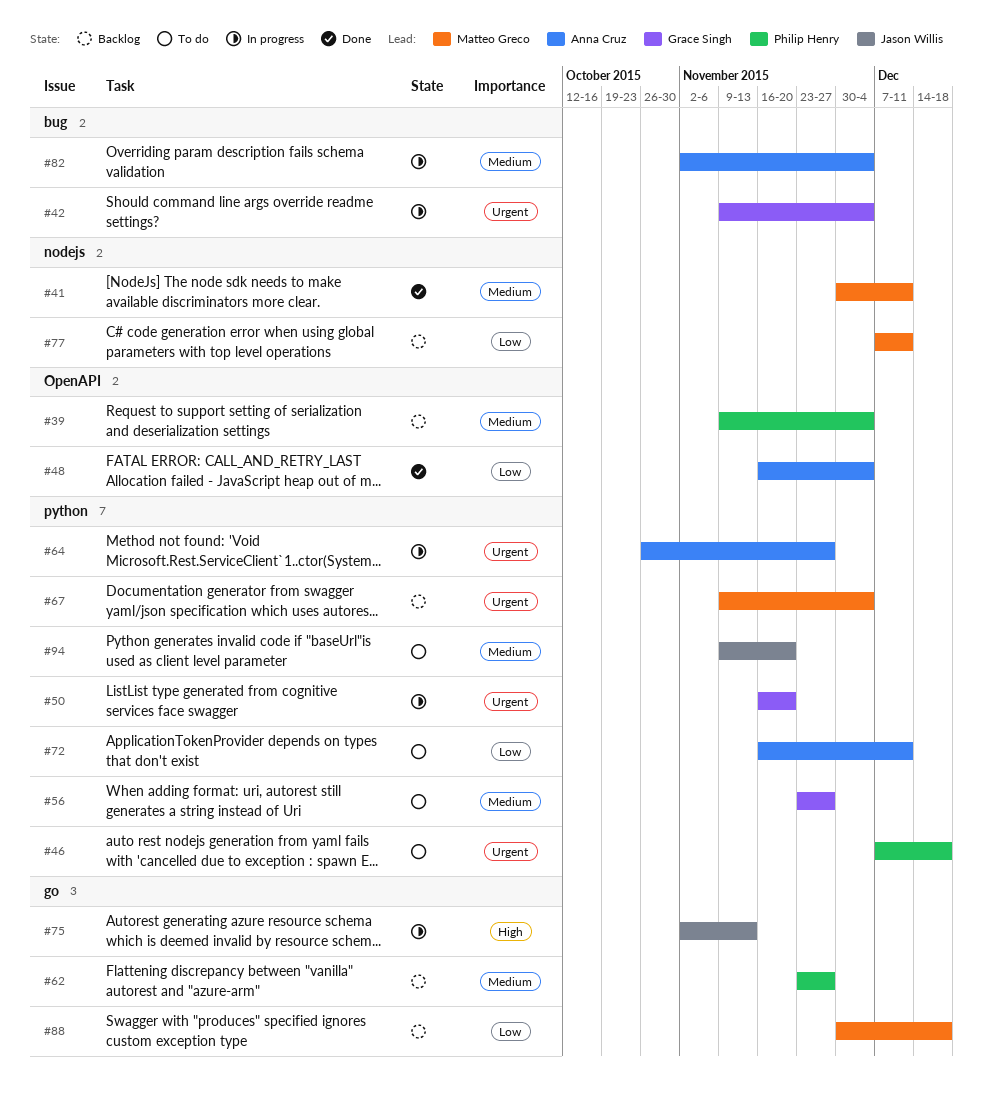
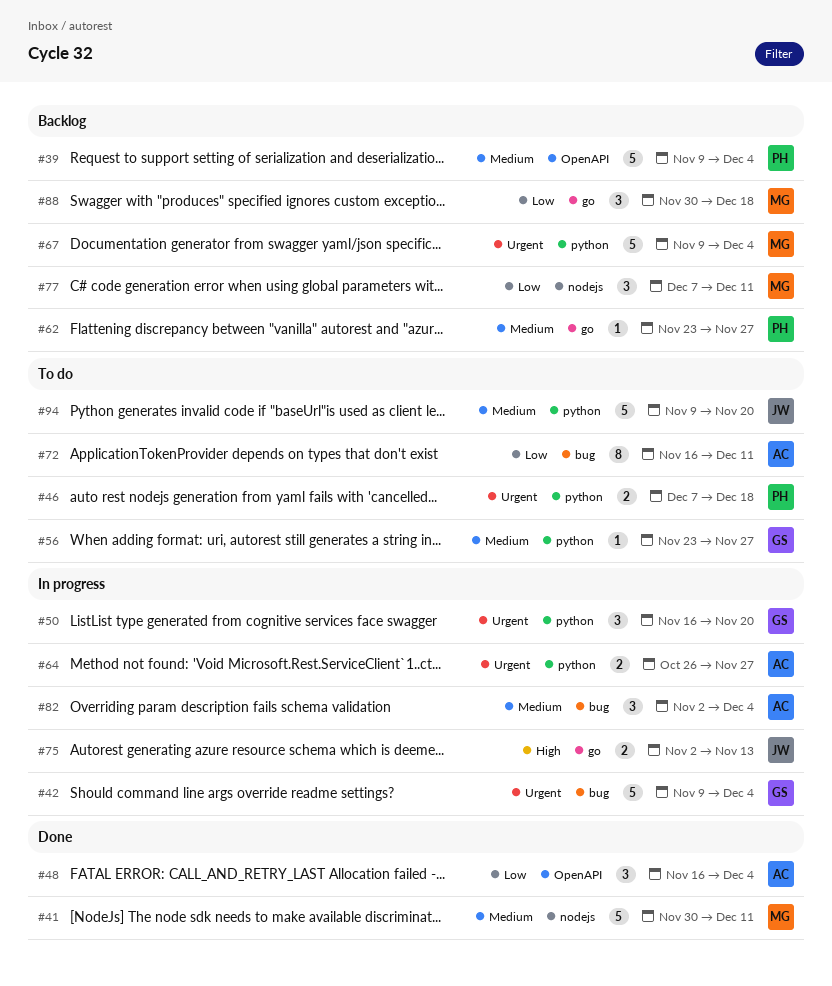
#72, label: python -> bug

